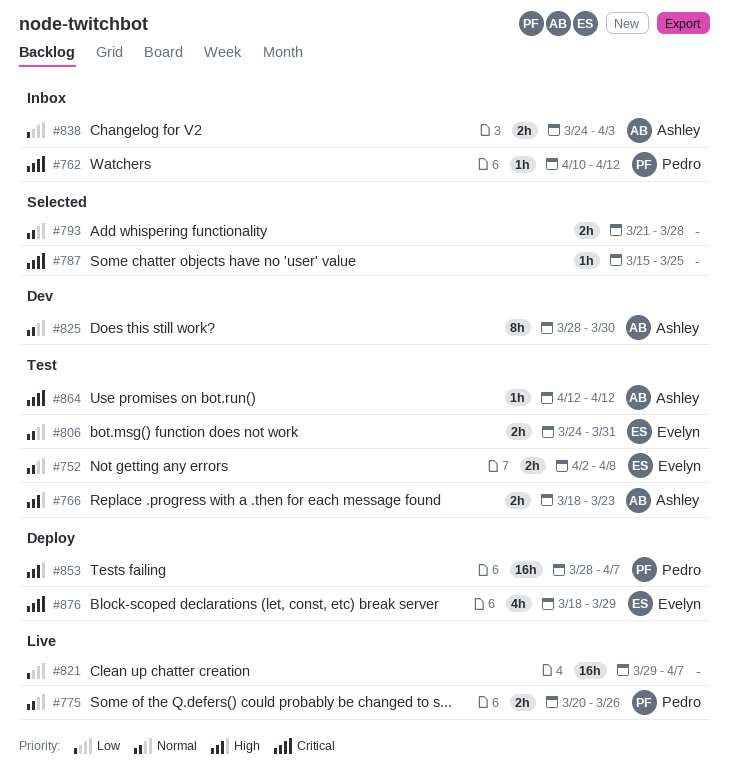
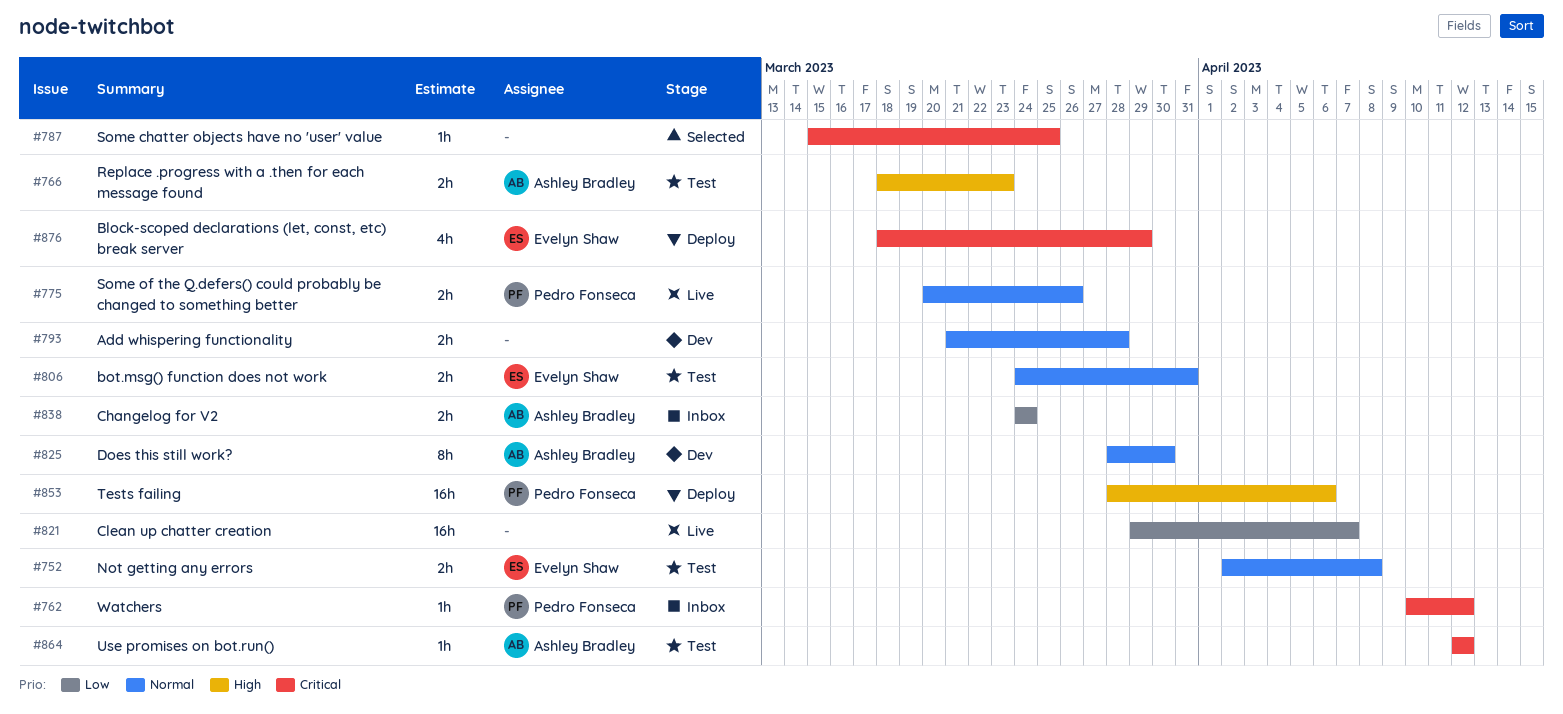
#793, status: Selected -> Dev
#838, due: Apr 3 -> Mar 24
#853, due: Apr 7 -> Apr 6

